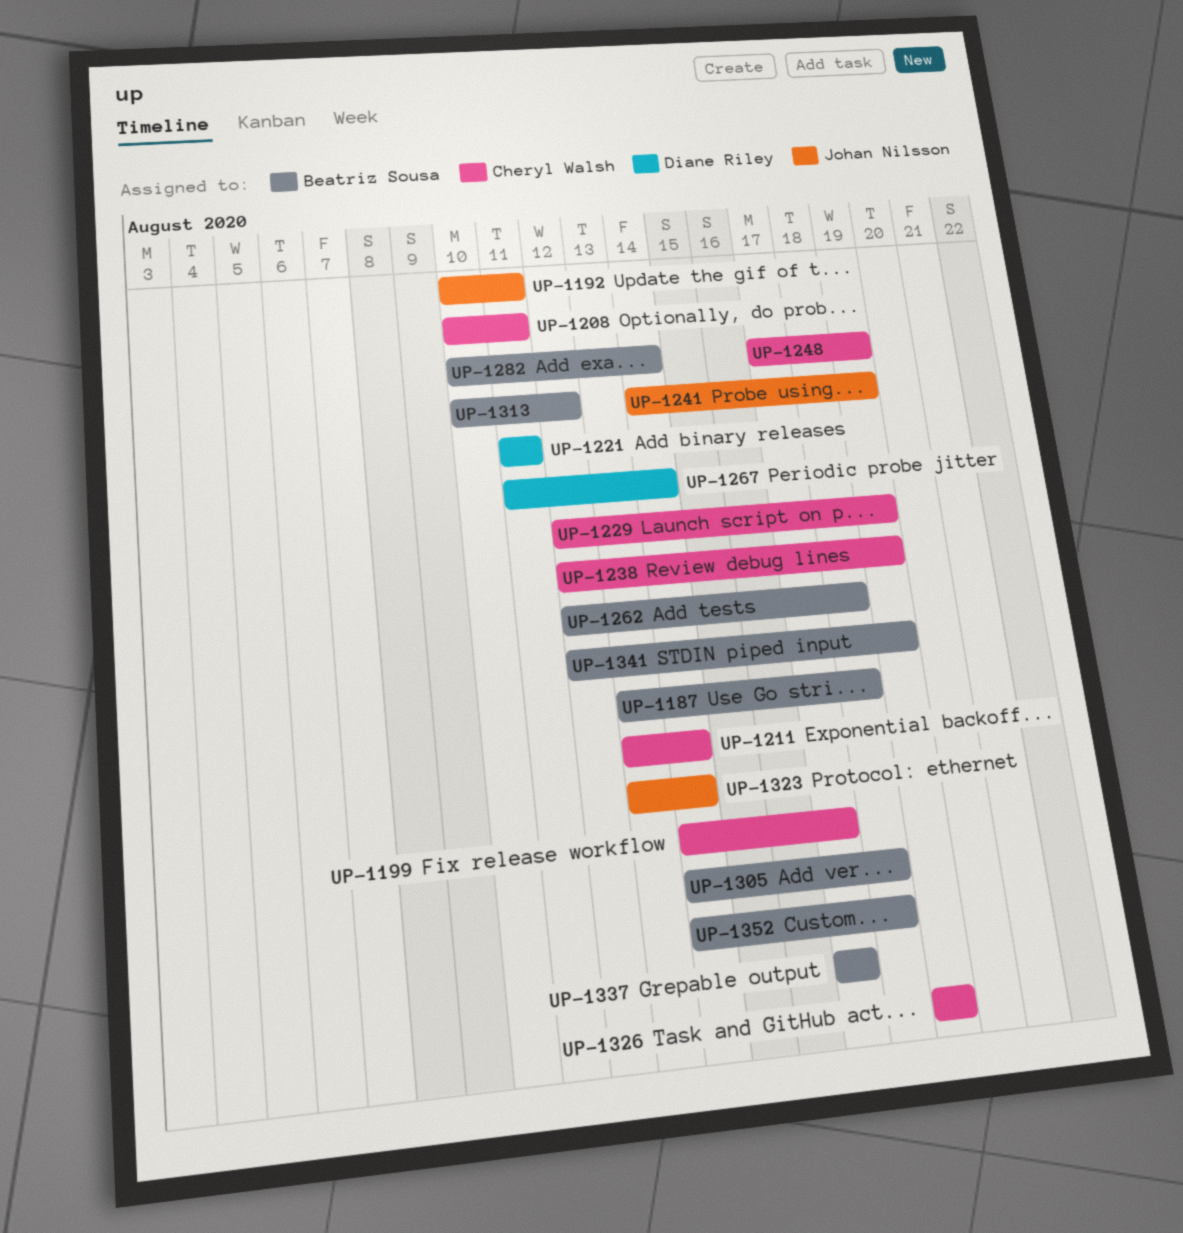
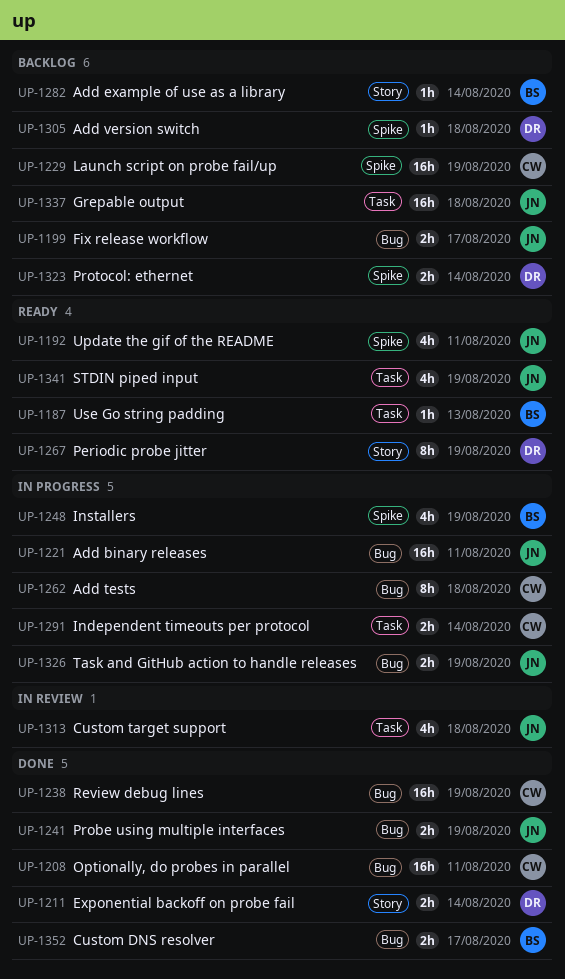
UP-1187, due: Aug 18 -> Aug 13
UP-1199, owner: Cheryl Walsh -> Johan Nilsson
UP-1211, owner: Cheryl Walsh -> Diane Riley
UP-1221, owner: Diane Riley -> Johan Nilsson
UP-1248, owner: Cheryl Walsh -> Beatriz Sousa
UP-1262, owner: Beatriz Sousa -> Cheryl Walsh
UP-1267, due: Aug 14 -> Aug 19
UP-1291: none -> present
UP-1305, owner: Beatriz Sousa -> Diane Riley
UP-1313, owner: Beatriz Sousa -> Johan Nilsson
UP-1313, due: Aug 12 -> Aug 18
UP-1323, owner: Johan Nilsson -> Diane Riley
UP-1326, owner: Cheryl Walsh -> Johan Nilsson
UP-1337, owner: Beatriz Sousa -> Johan Nilsson
UP-1337, due: Aug 17 -> Aug 18
UP-1341, owner: Beatriz Sousa -> Johan Nilsson
UP-1352, due: Aug 18 -> Aug 17

